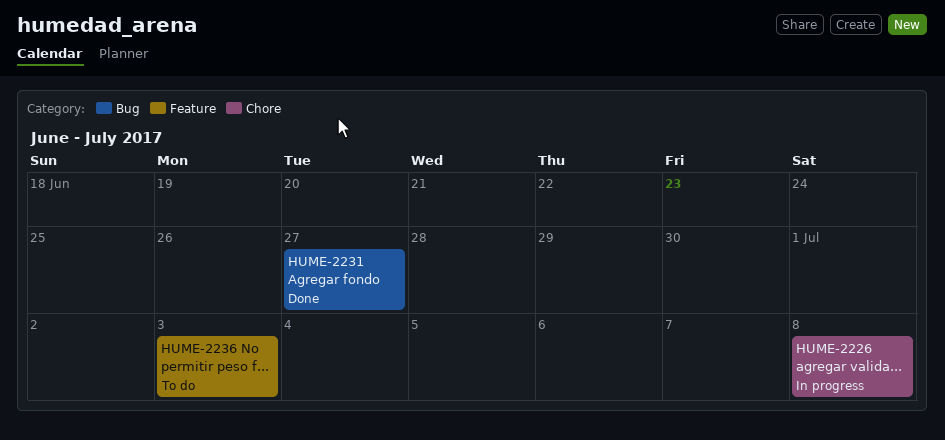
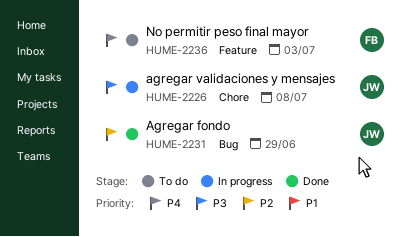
HUME-2231, due: Jun 27 -> Jun 29

